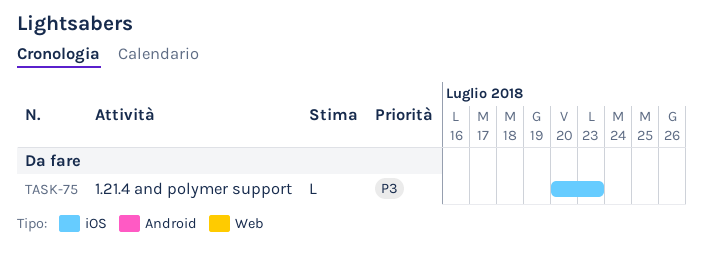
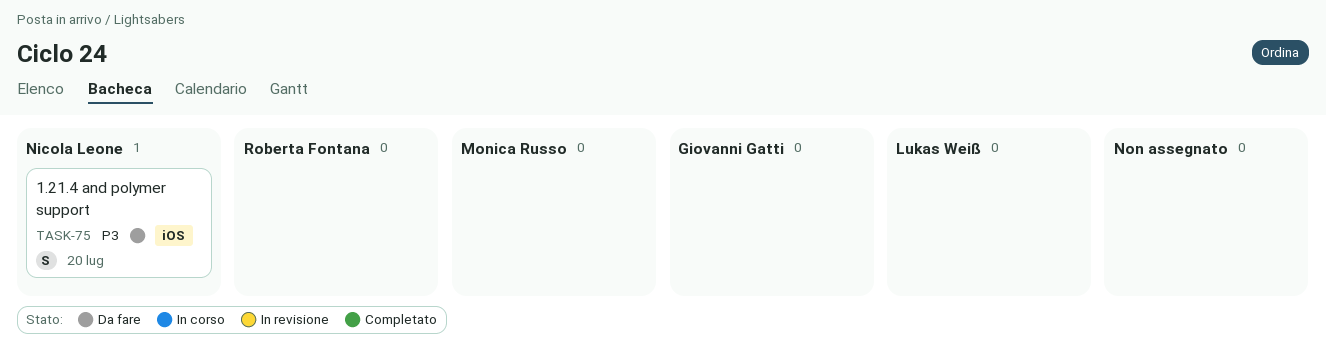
TASK-75, estimate: L -> S
TASK-75, due: Jul 23 -> Jul 20

